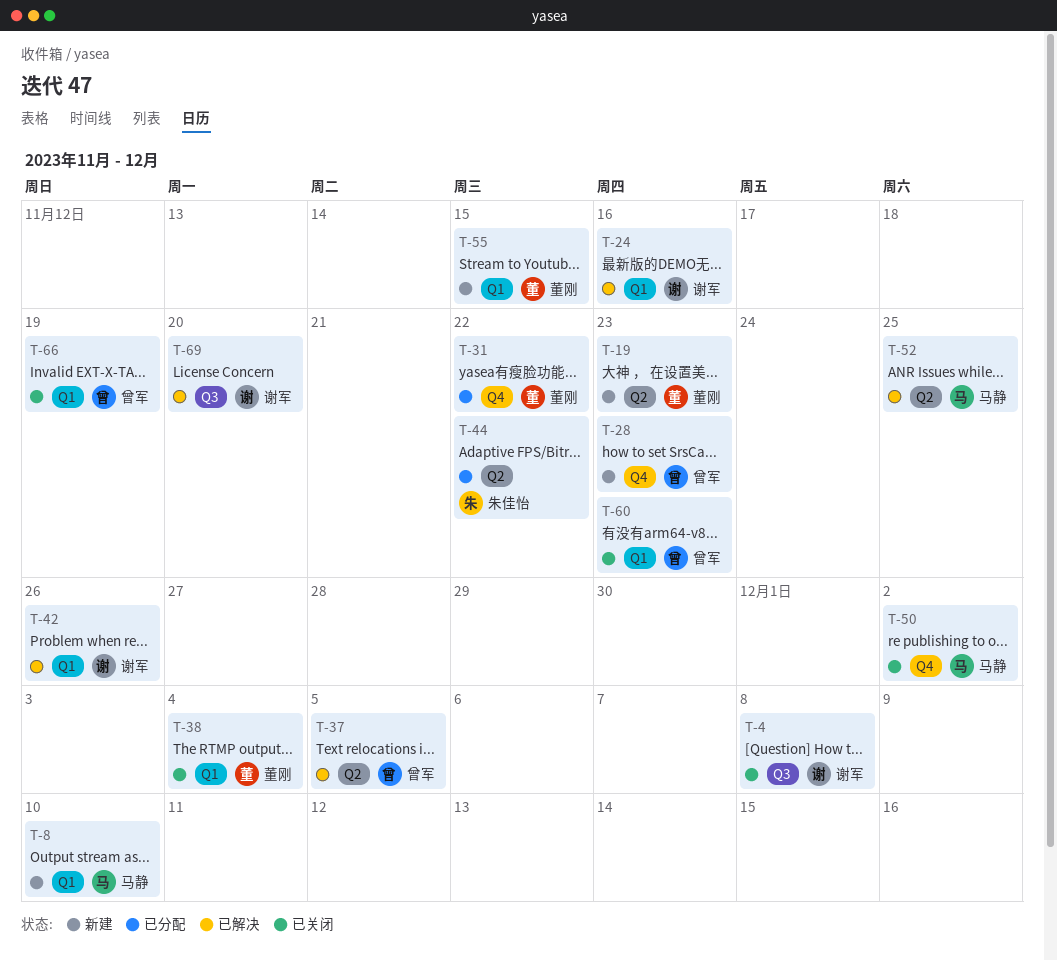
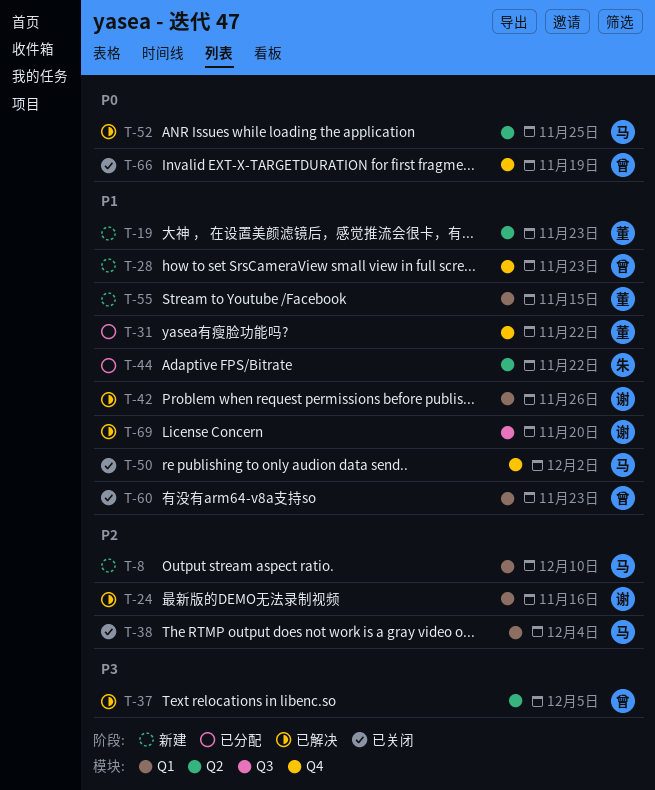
T-4: present -> none
T-38, owner: 董刚 -> 马静
T-66, label: Q1 -> Q4

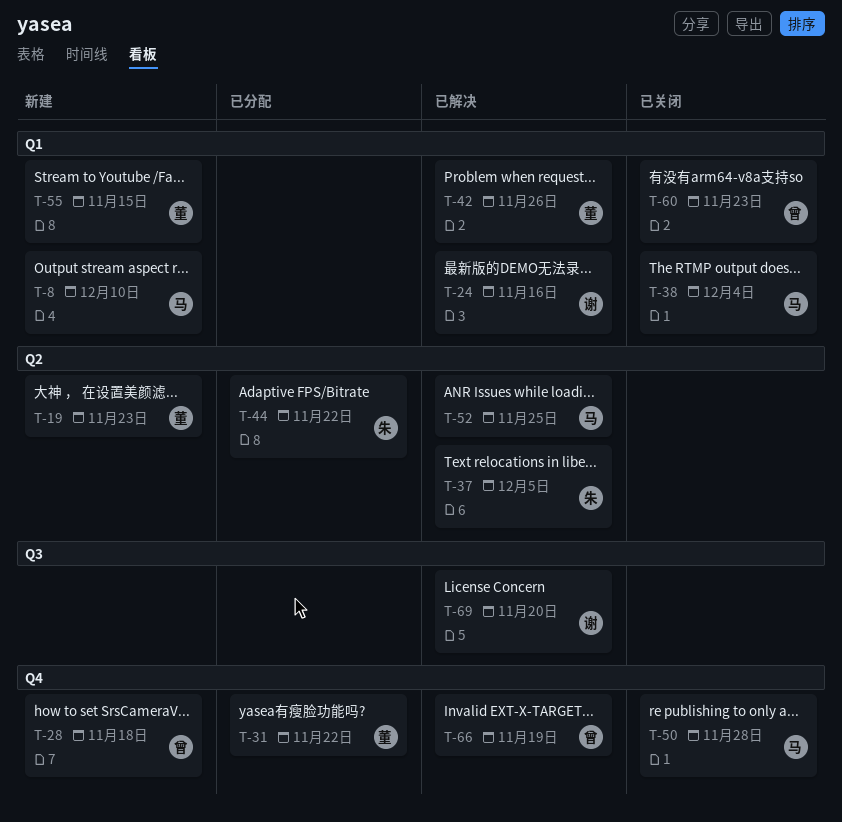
T-28, due: Nov 23 -> Nov 18
T-37, owner: 曾 -> 朱
T-42, owner: 谢 -> 董
T-50, due: Dec 2 -> Nov 28
T-66, status: 已关闭 -> 已解决

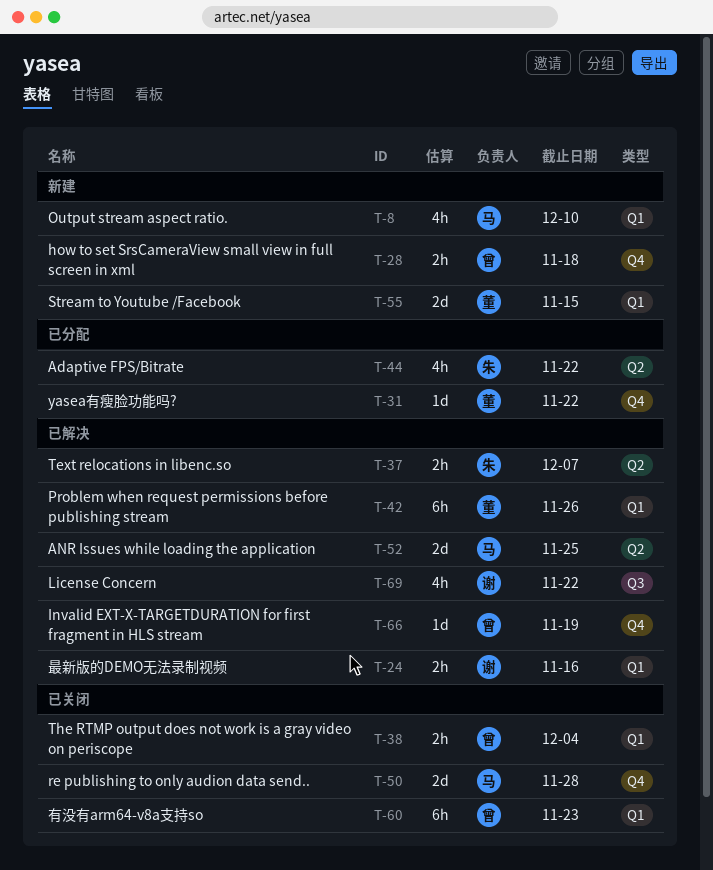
T-19: present -> none
T-37, due: Dec 5 -> Dec 7
T-38, owner: 马 -> 曾
T-69, due: Nov 20 -> Nov 22

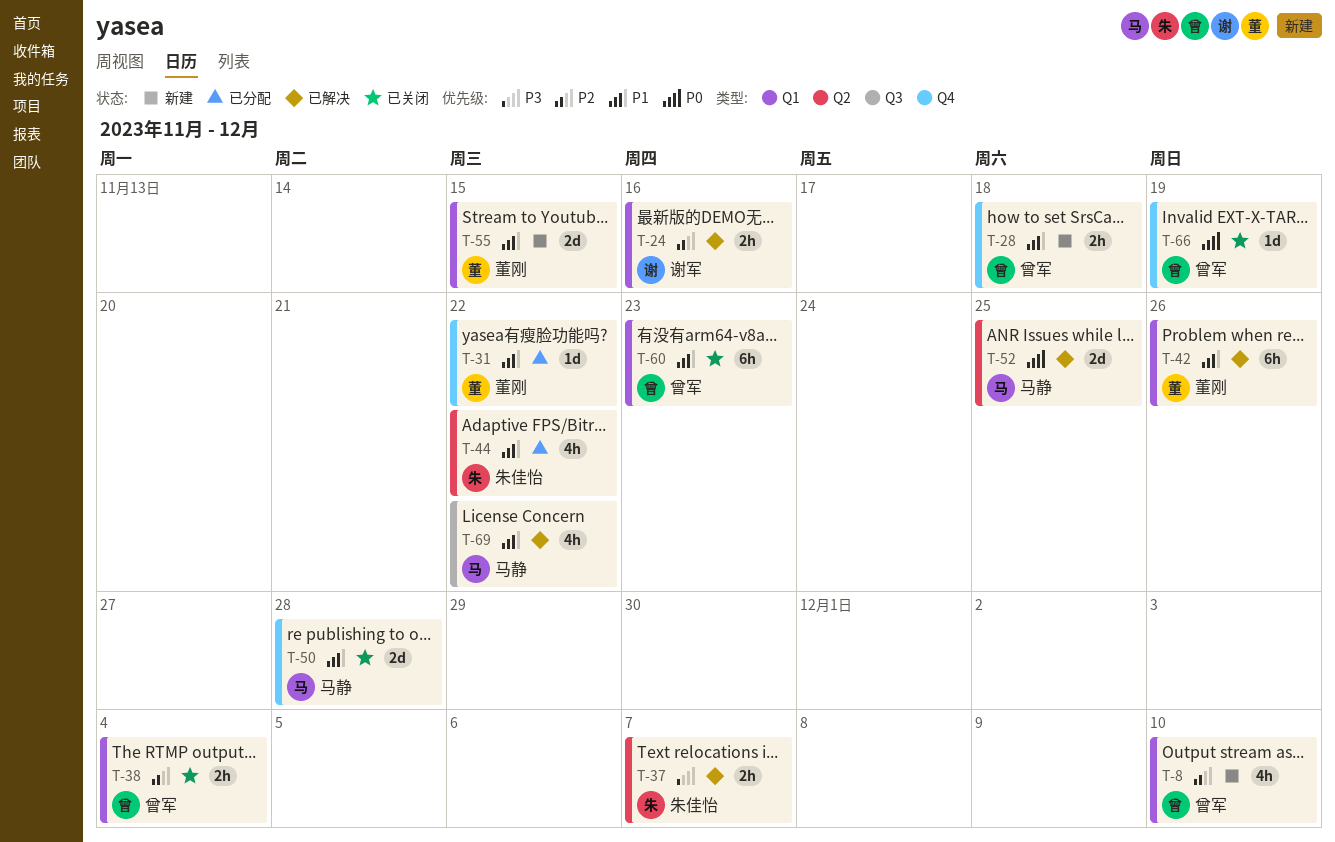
T-8, owner: 马静 -> 曾军
T-66, status: 已解决 -> 已关闭
T-69, owner: 谢军 -> 马静

